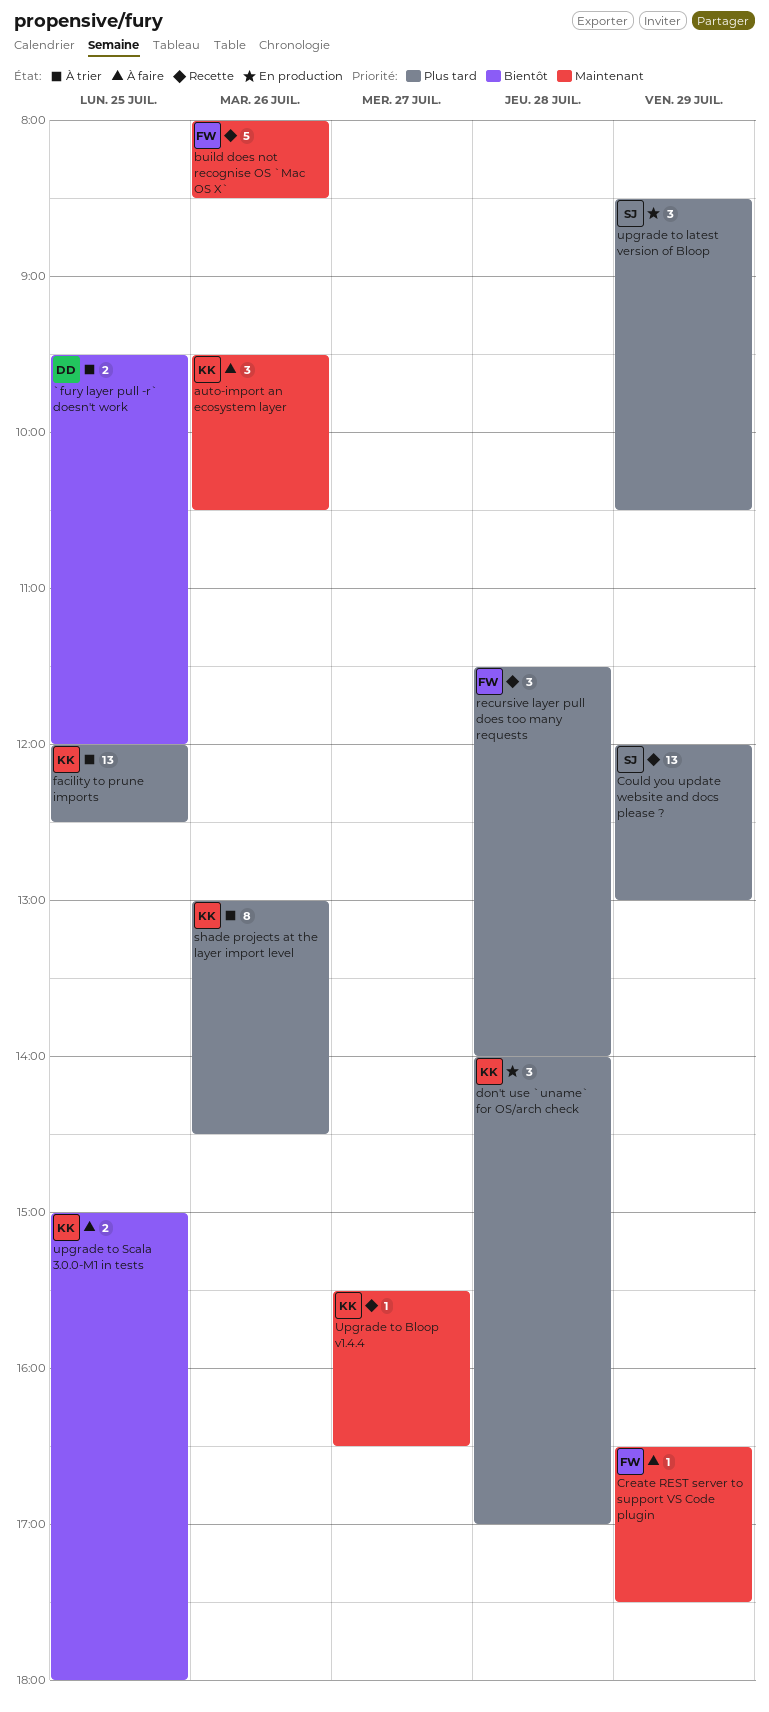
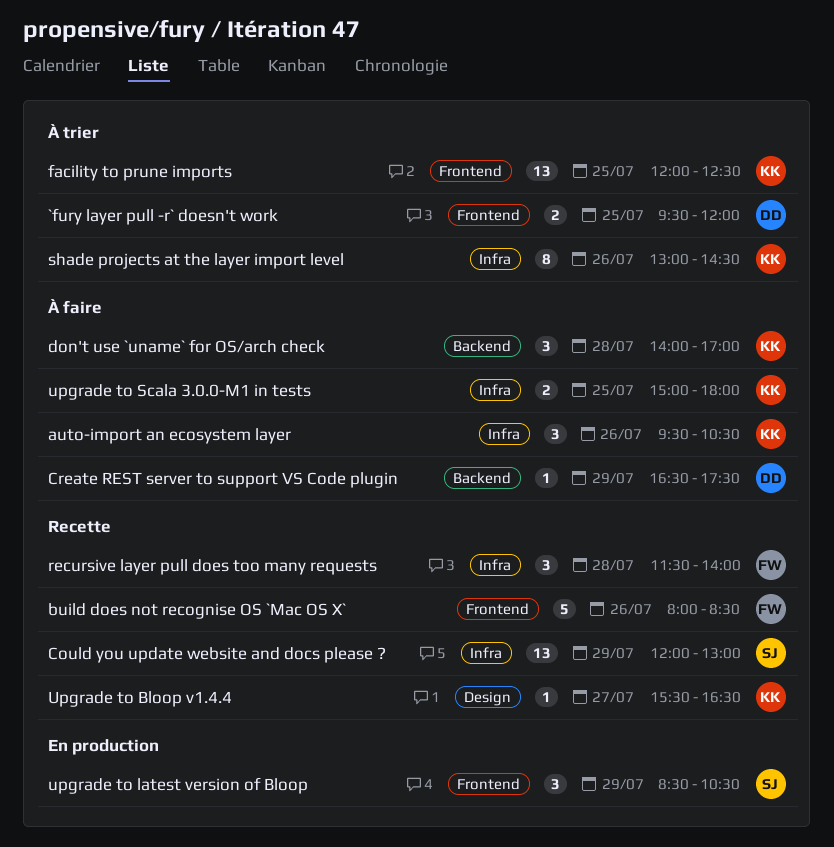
Create REST server to support VS Code plugin, owner: FW -> DD
don't use `uname` for OS/arch check, status: En production -> À faire

